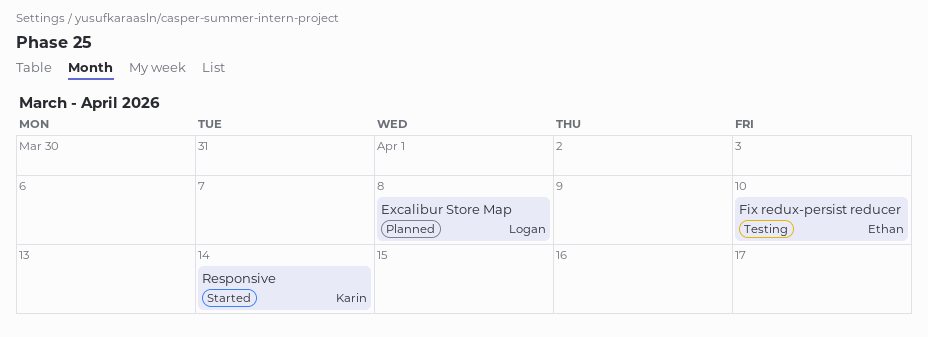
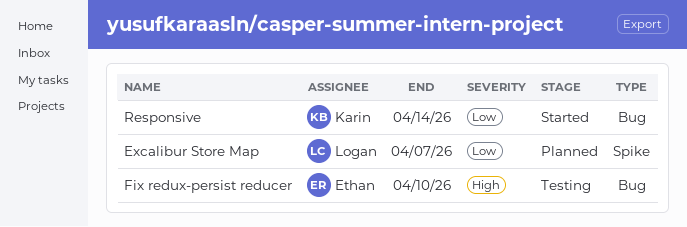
Excalibur Store Map, due: Apr 8 -> Apr 7

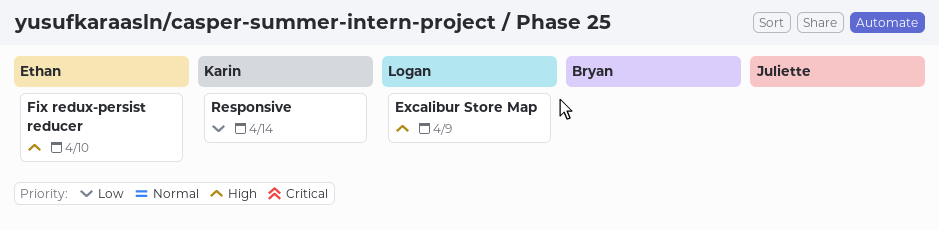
Excalibur Store Map, priority: Low -> High
Excalibur Store Map, due: Apr 7 -> Apr 9

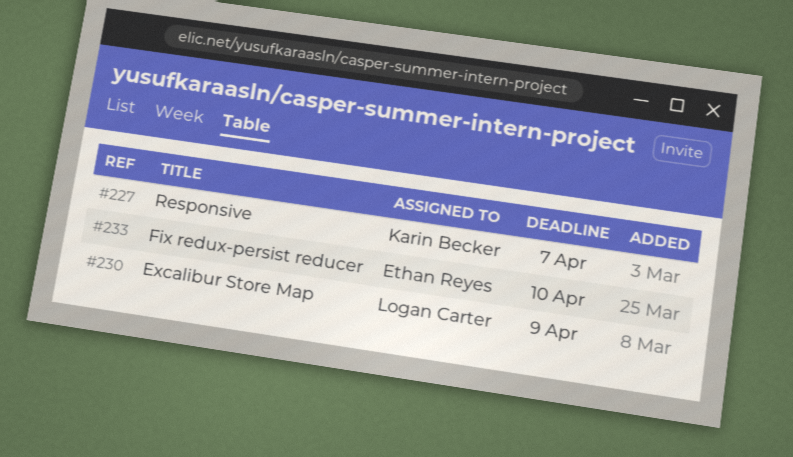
Responsive, due: Apr 14 -> Apr 7

